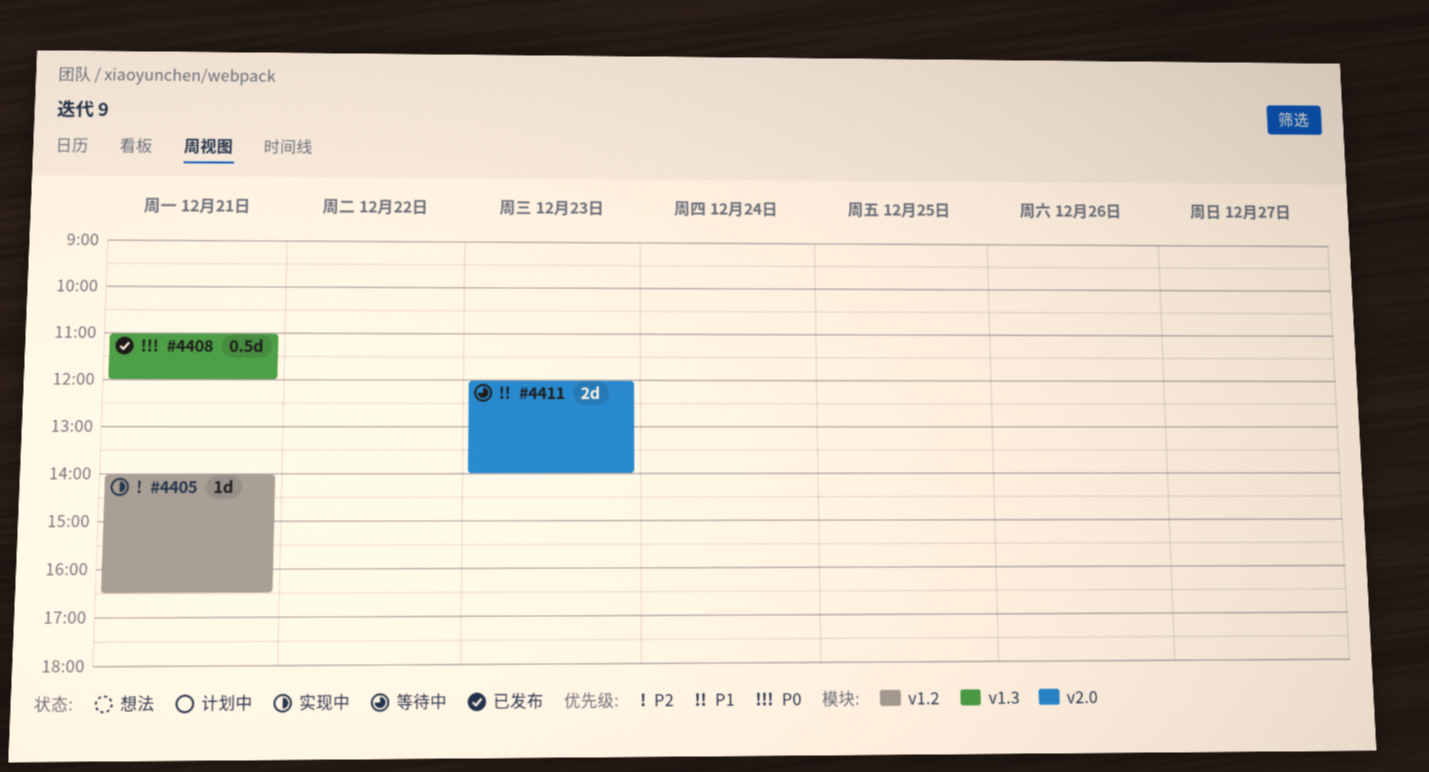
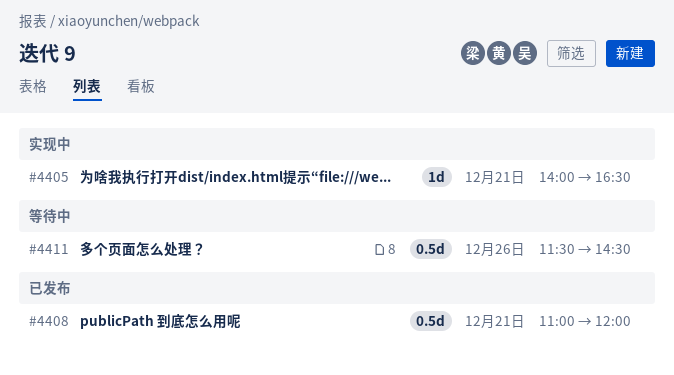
#4411, estimate: 2d -> 0.5d
#4411, day: Dec 23 -> Dec 26
#4411, begins: 12:00 -> 11:30
#4411, ends: 14:00 -> 14:30

